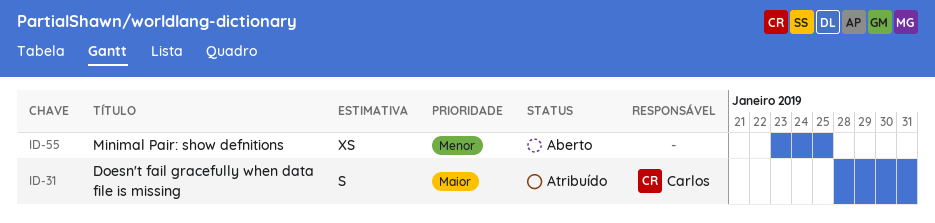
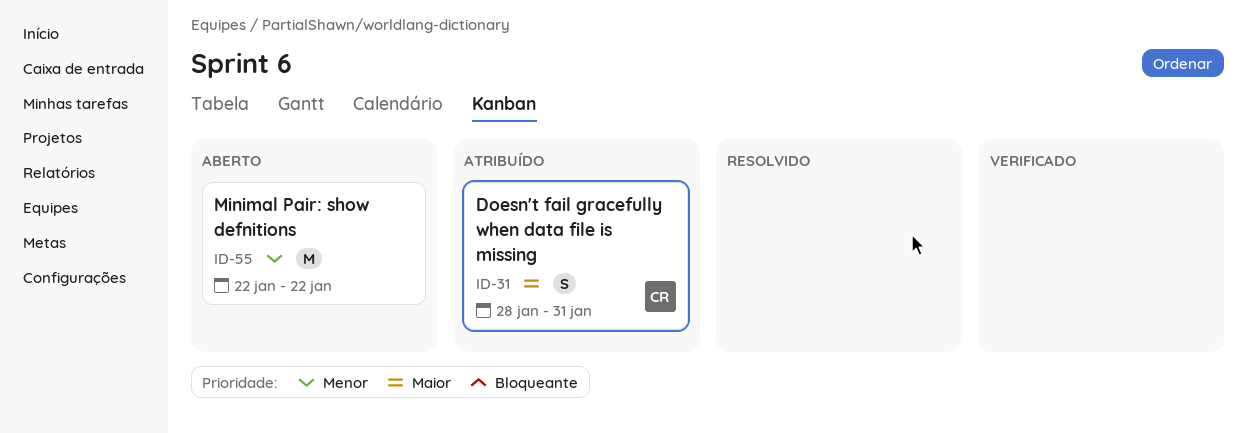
ID-55, estimate: XS -> M
ID-55, start: Jan 23 -> Jan 22
ID-55, due: Jan 25 -> Jan 22

